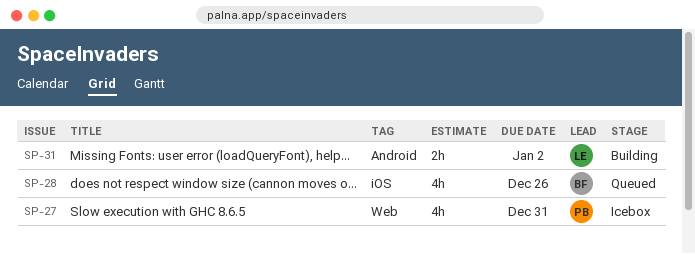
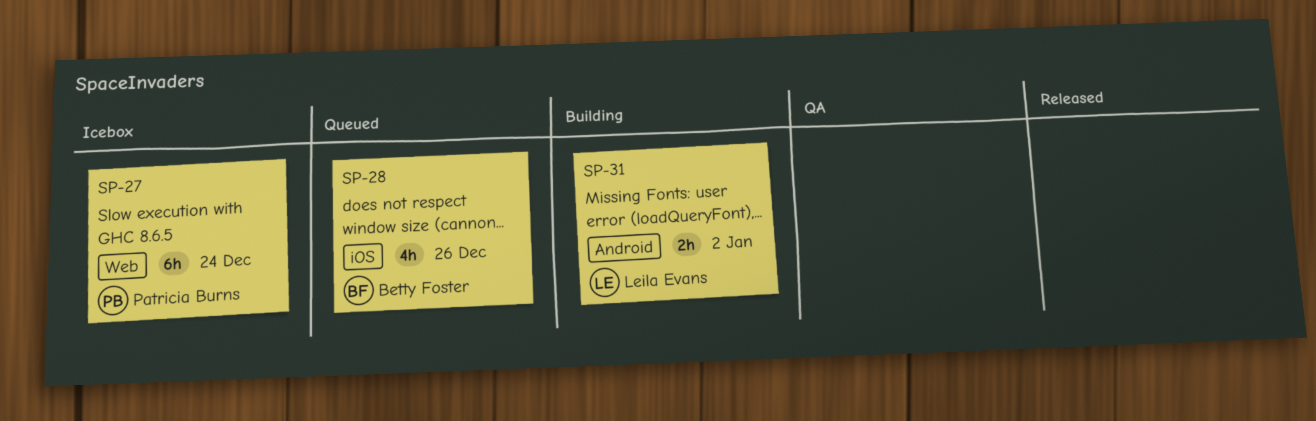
SP-27, estimate: 4h -> 6h
SP-27, due: Dec 31 -> Dec 24

